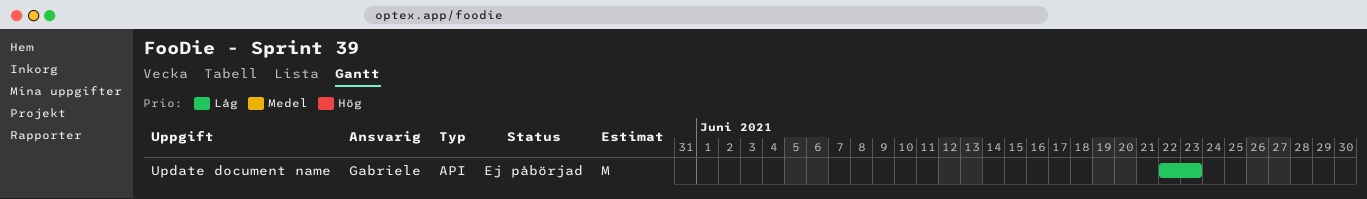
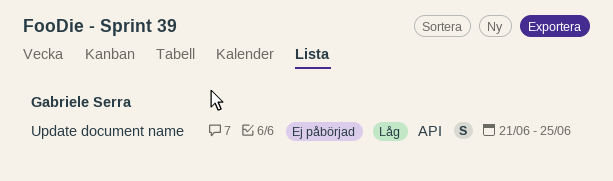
Update document name, estimate: M -> S
Update document name, start: Jun 22 -> Jun 21
Update document name, due: Jun 23 -> Jun 25

